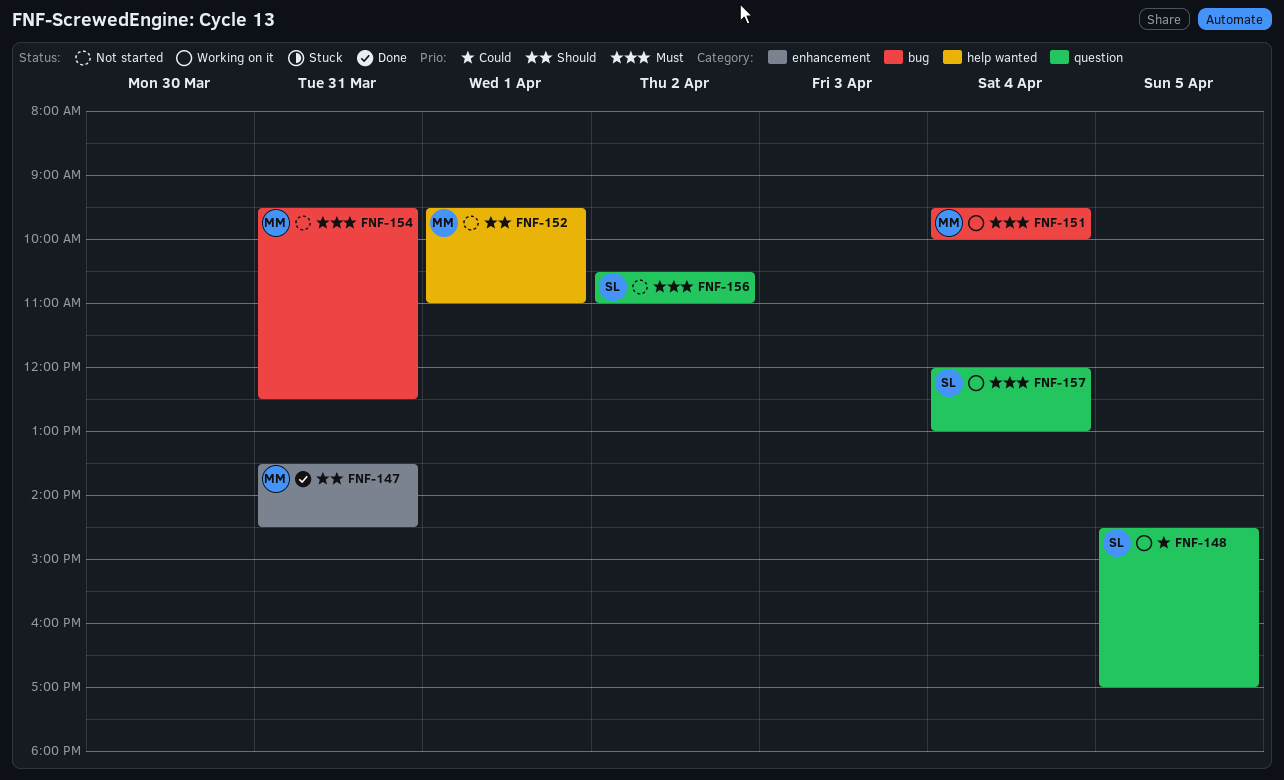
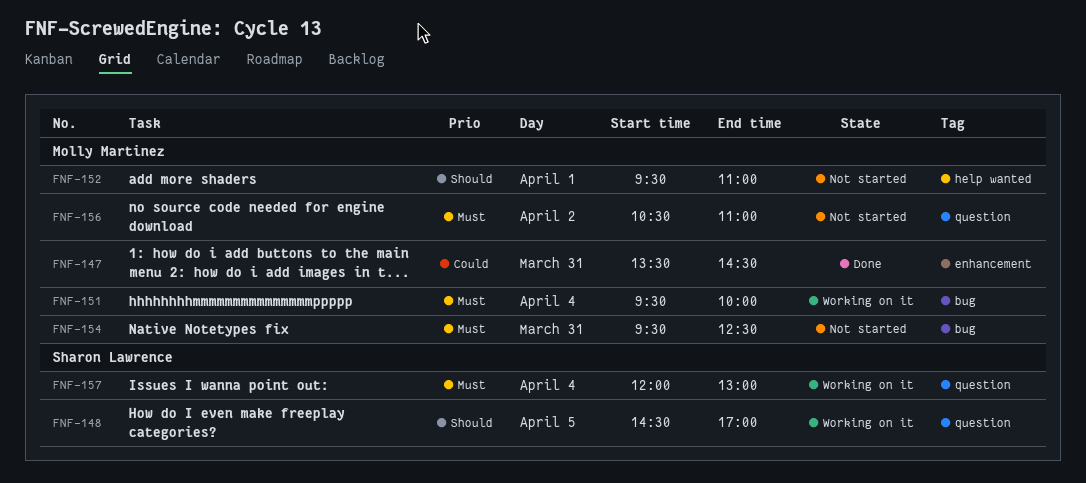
FNF-147, priority: Should -> Could
FNF-148, priority: Could -> Should
FNF-156, owner: Sharon Lawrence -> Molly Martinez

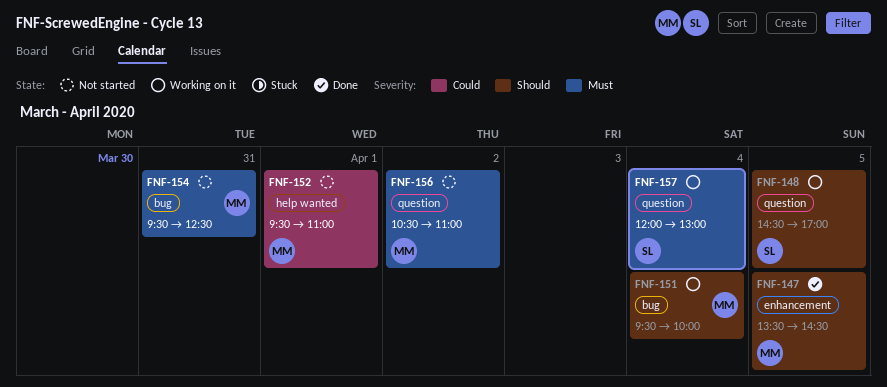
FNF-147, priority: Could -> Should
FNF-147, day: Mar 31 -> Apr 5
FNF-151, priority: Must -> Should
FNF-152, priority: Should -> Could

